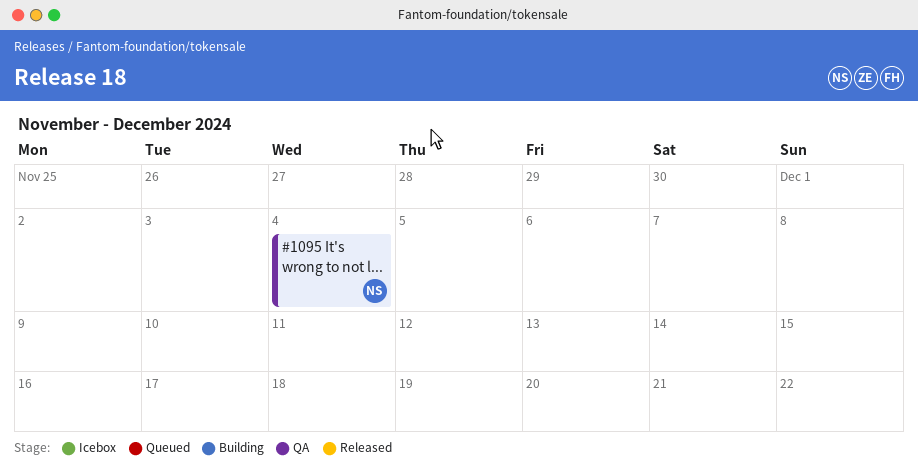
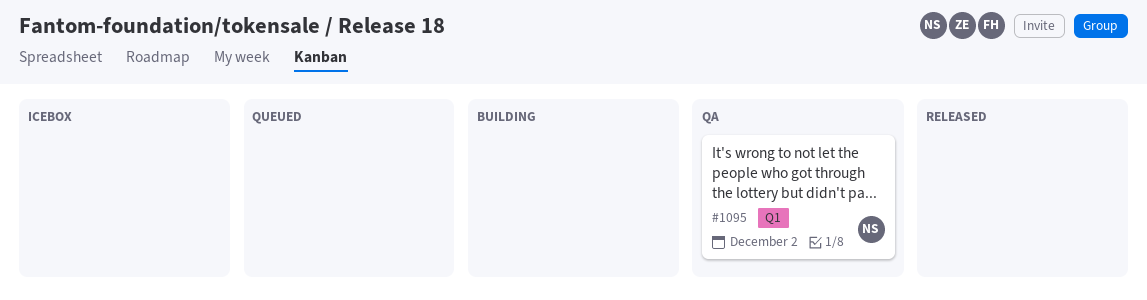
#1095, due: Dec 4 -> Dec 2

